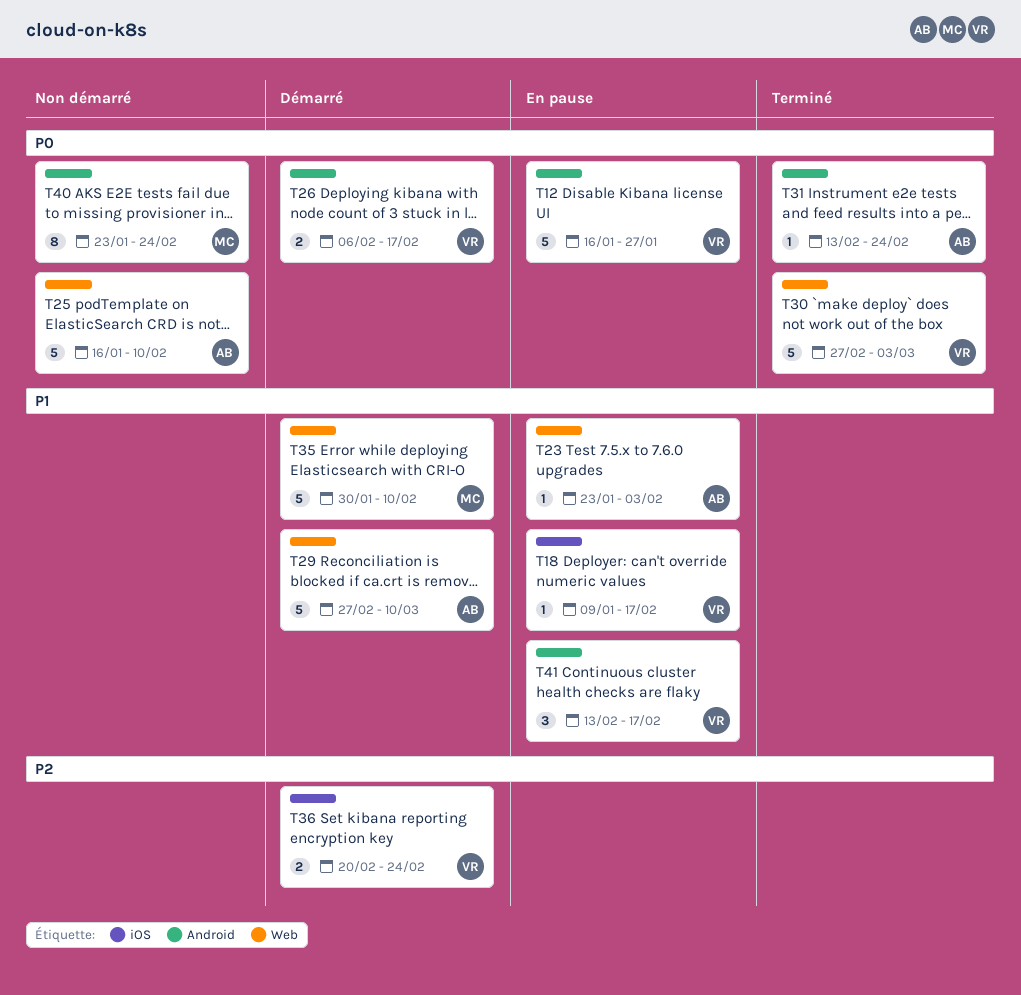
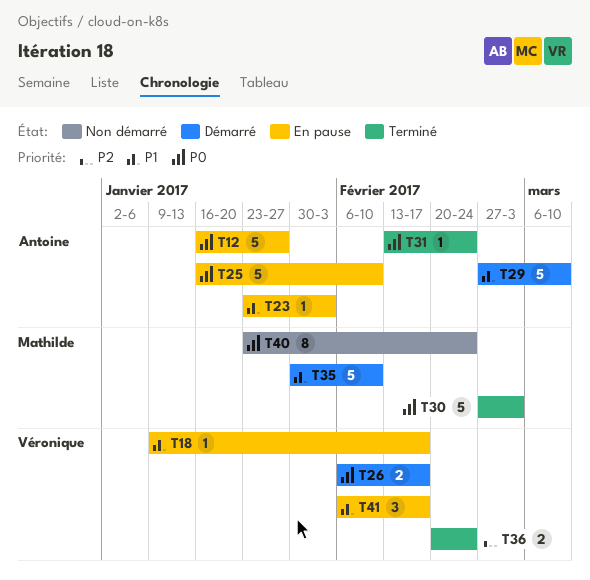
T12, owner: Véronique -> Antoine
T25, status: Non démarré -> En pause
T30, owner: Véronique -> Mathilde
T36, status: Démarré -> Terminé
T41, start: Feb 13 -> Feb 6

